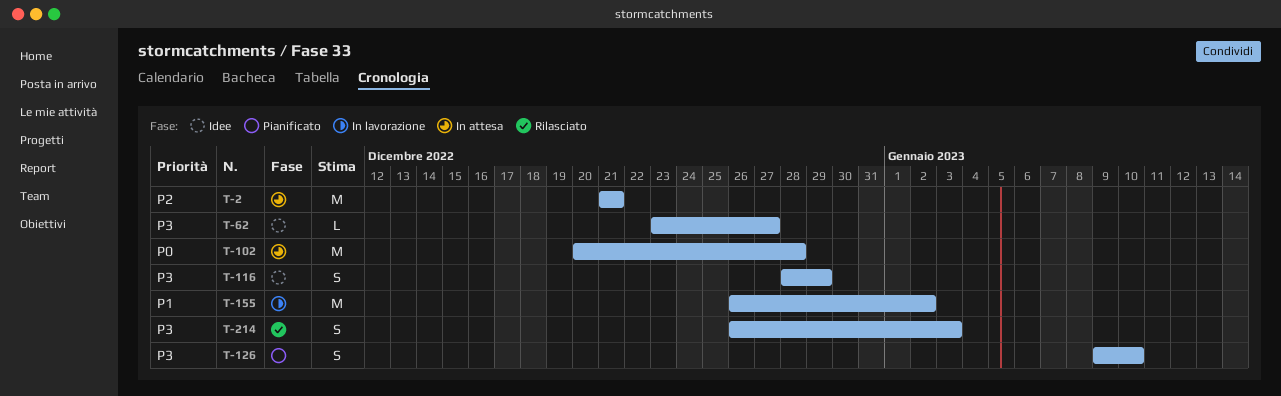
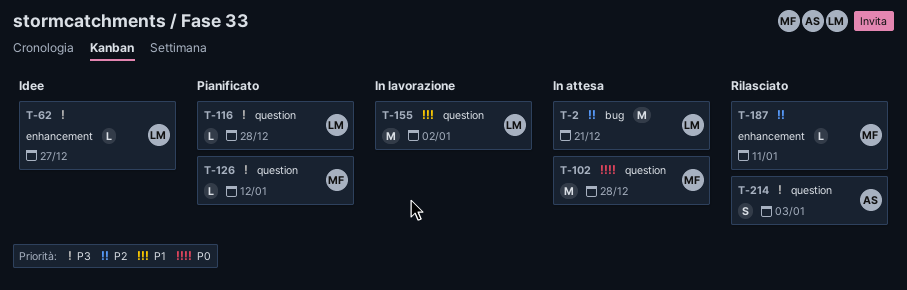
T-116, status: Idee -> Pianificato
T-116, estimate: S -> L
T-116, due: Dec 29 -> Dec 28
T-126, estimate: S -> L
T-126, due: Jan 10 -> Jan 12
T-187: none -> present

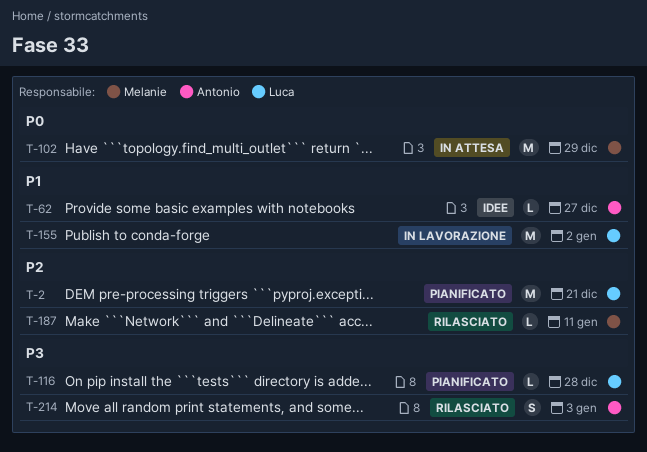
T-2, status: In attesa -> Pianificato
T-62, owner: Luca -> Antonio
T-62, priority: P3 -> P1
T-102, due: Dec 28 -> Dec 29
T-126: present -> none

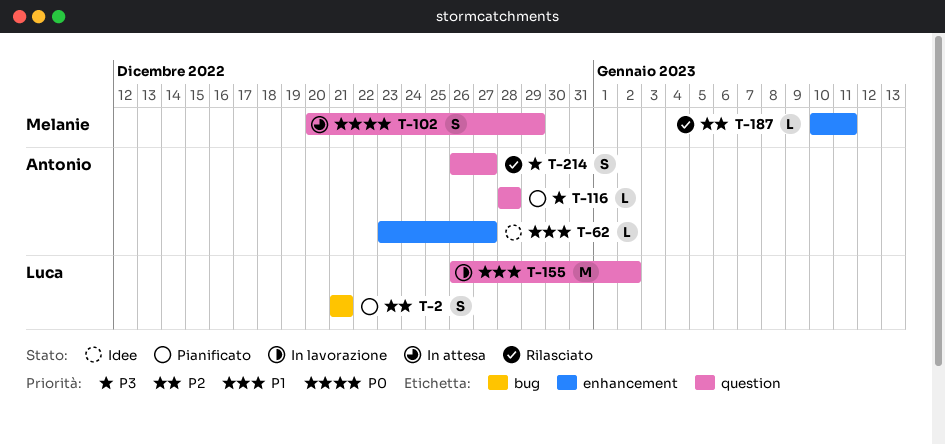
T-2, estimate: M -> S
T-102, estimate: M -> S
T-116, owner: Luca -> Antonio
T-214, due: Jan 3 -> Dec 27

